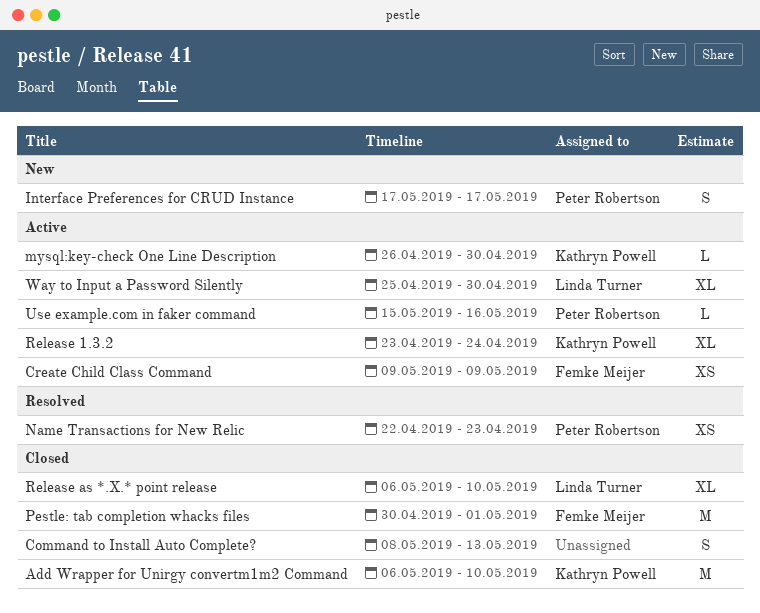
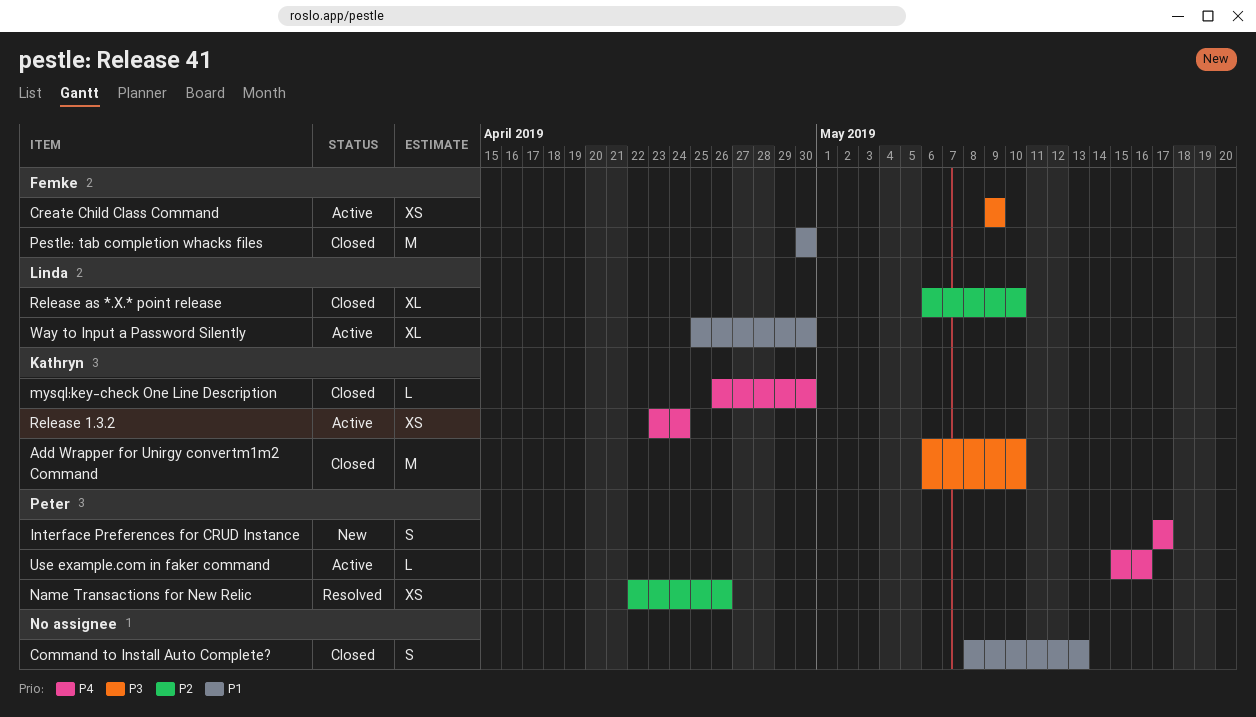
mysql:key-check One Line Description, status: Active -> Closed
Name Transactions for New Relic, due: Apr 23 -> Apr 26
Pestle: tab completion whacks files, due: May 1 -> Apr 30
Release 1.3.2, estimate: XL -> XS

